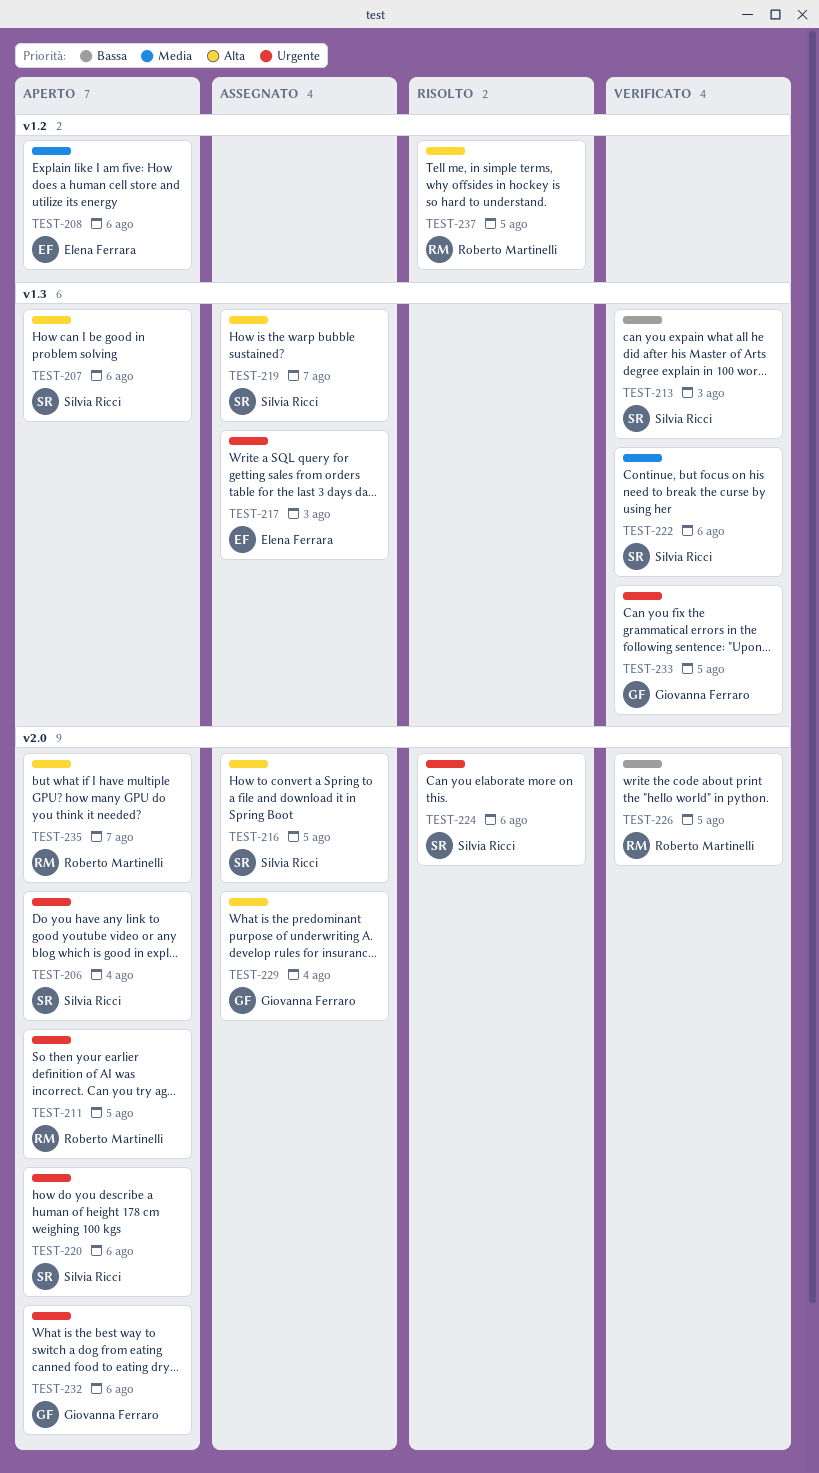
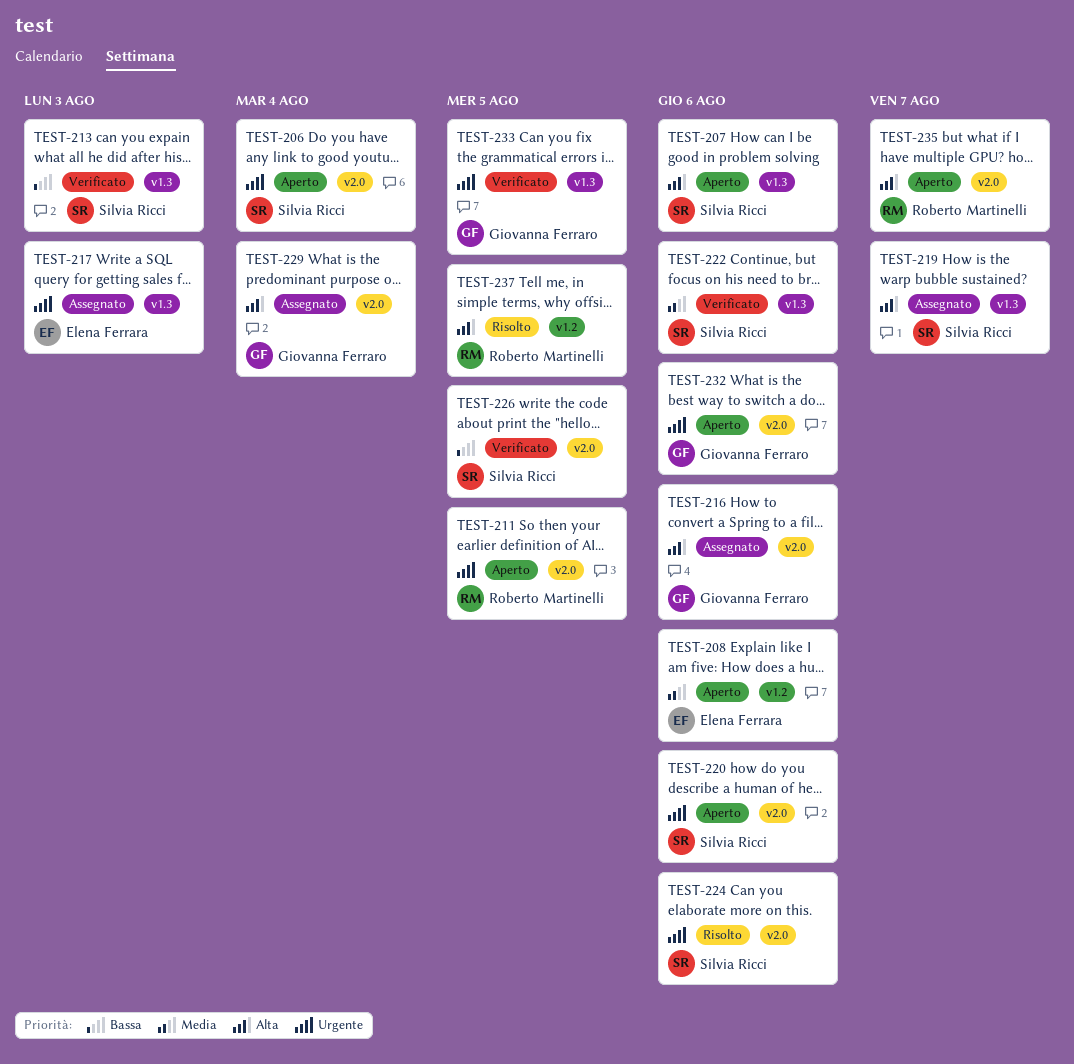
TEST-216, owner: Silvia Ricci -> Giovanna Ferraro
TEST-216, due: Aug 5 -> Aug 6
TEST-226, owner: Roberto Martinelli -> Silvia Ricci

